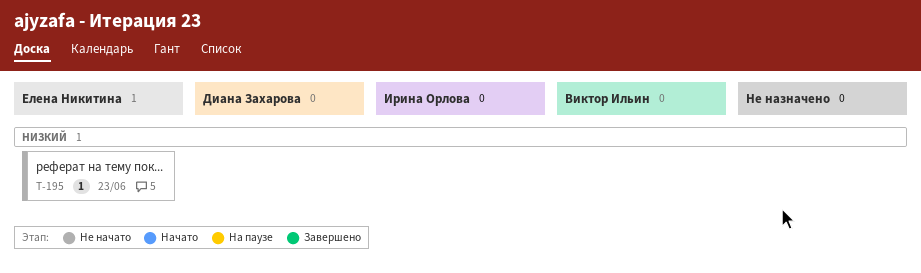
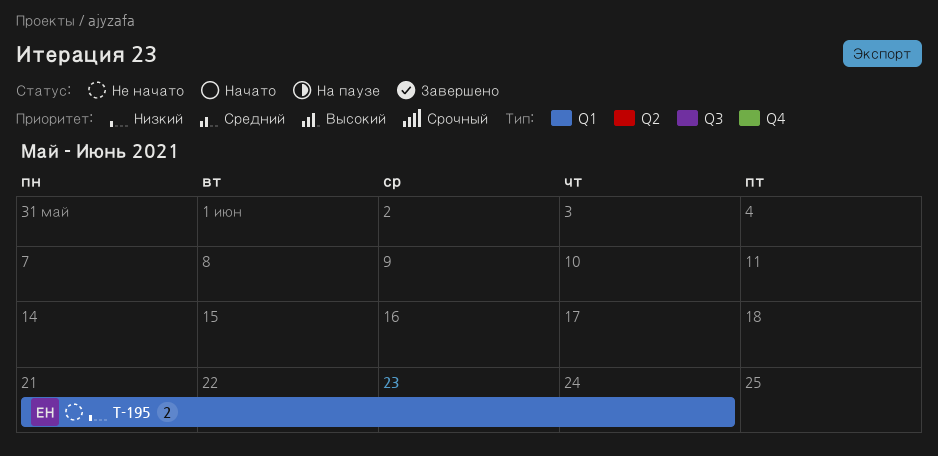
T-195, estimate: 1 -> 2
T-195, due: Jun 23 -> Jun 24

